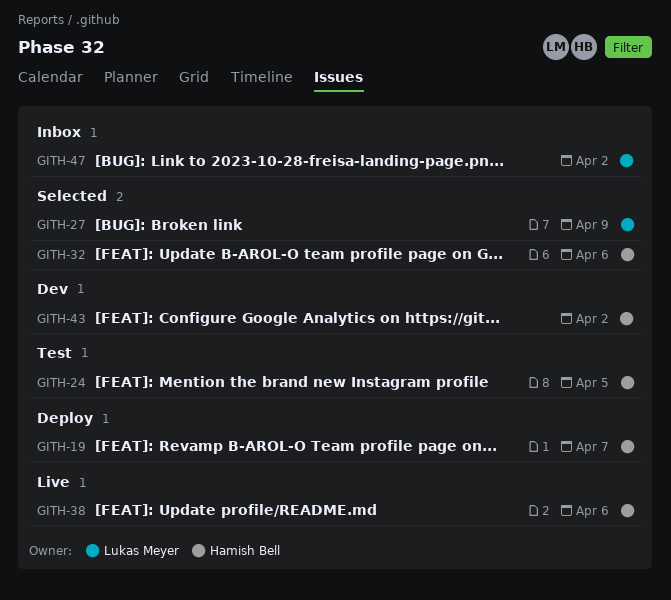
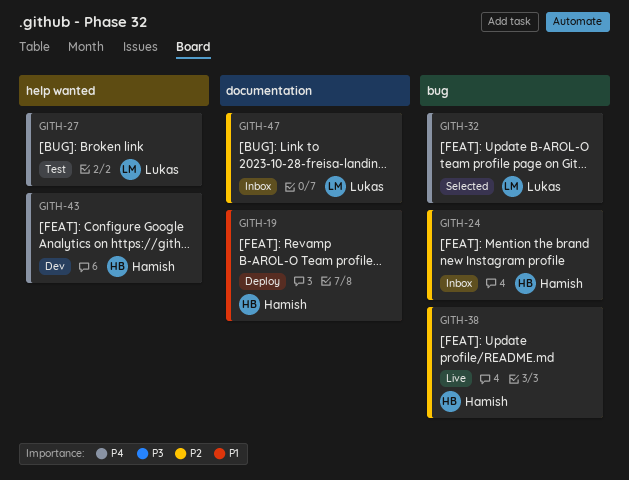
GITH-24, status: Test -> Inbox
GITH-27, status: Selected -> Test
GITH-32, owner: Hamish Bell -> Lukas Meyer

